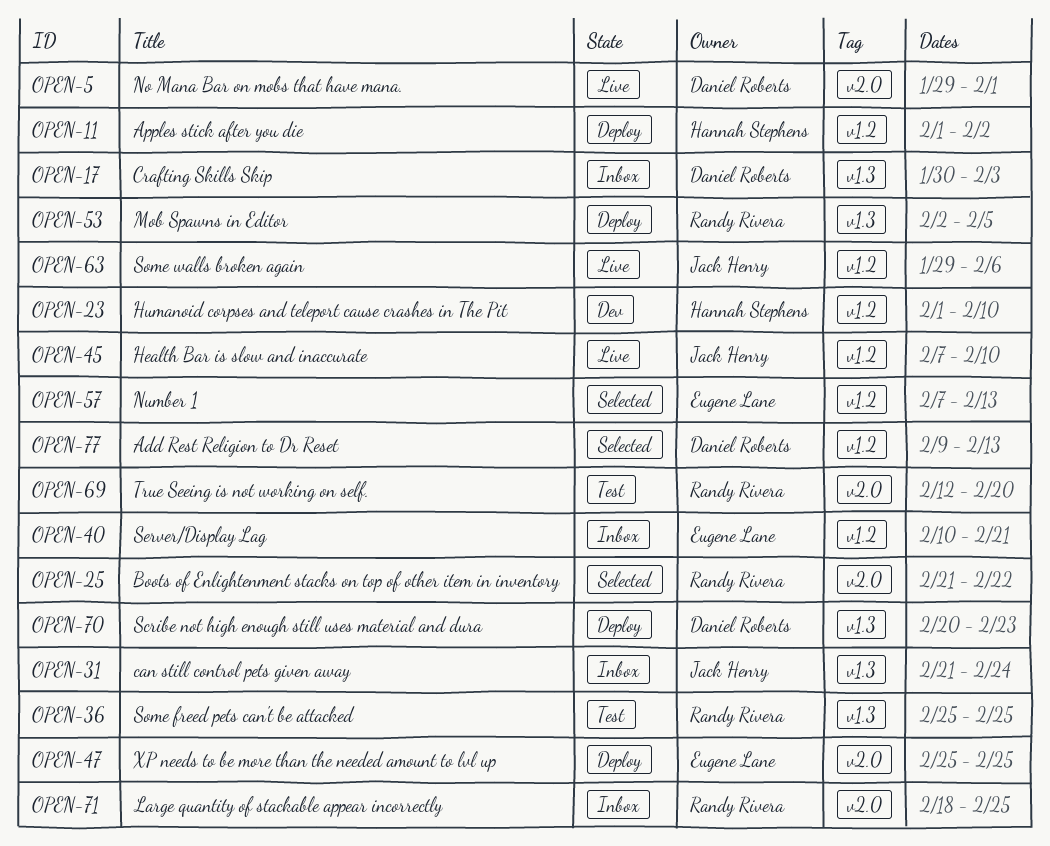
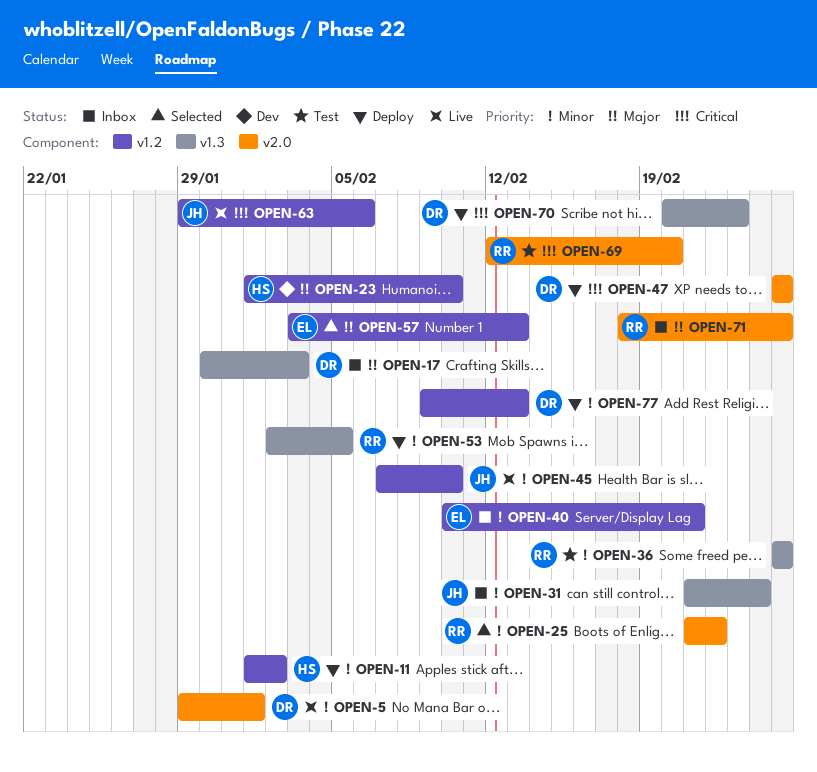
OPEN-47, owner: Eugene Lane -> Daniel Roberts
OPEN-57, start: Feb 7 -> Feb 3
OPEN-77, status: Selected -> Deploy

